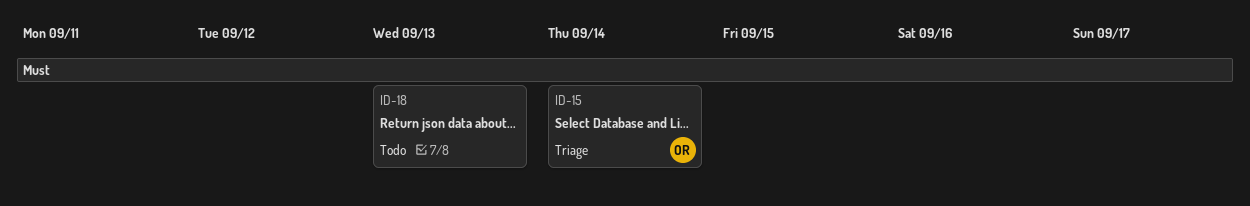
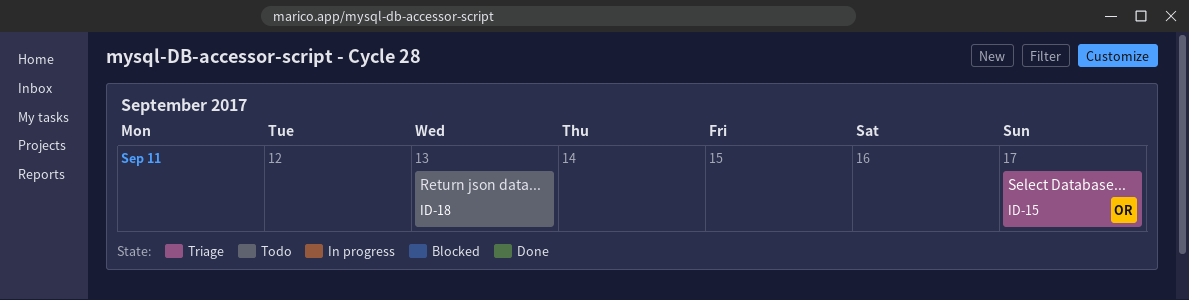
ID-15, due: Sep 14 -> Sep 17

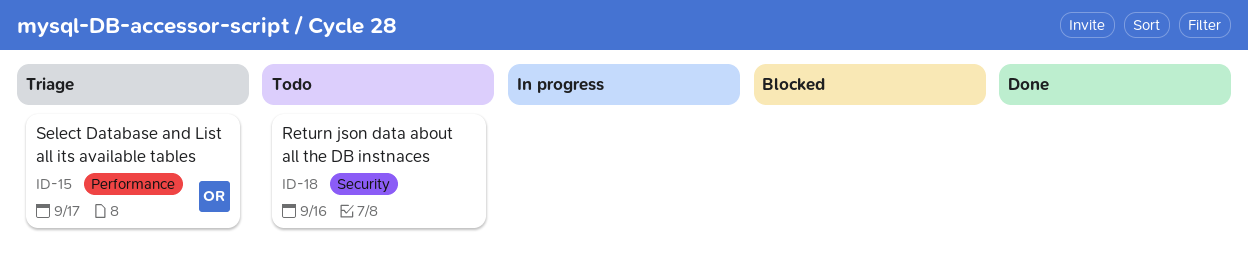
ID-18, due: Sep 13 -> Sep 16

